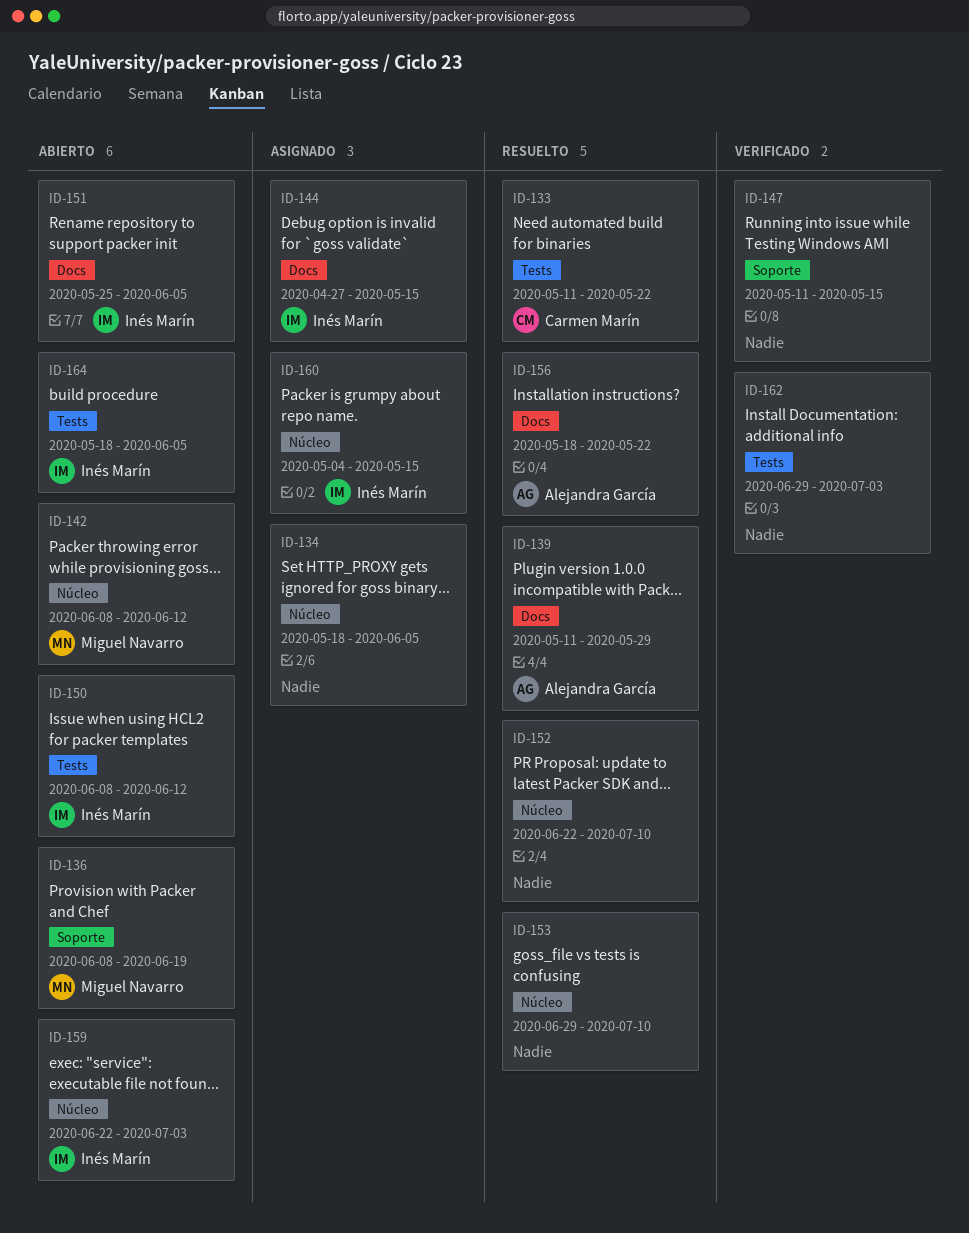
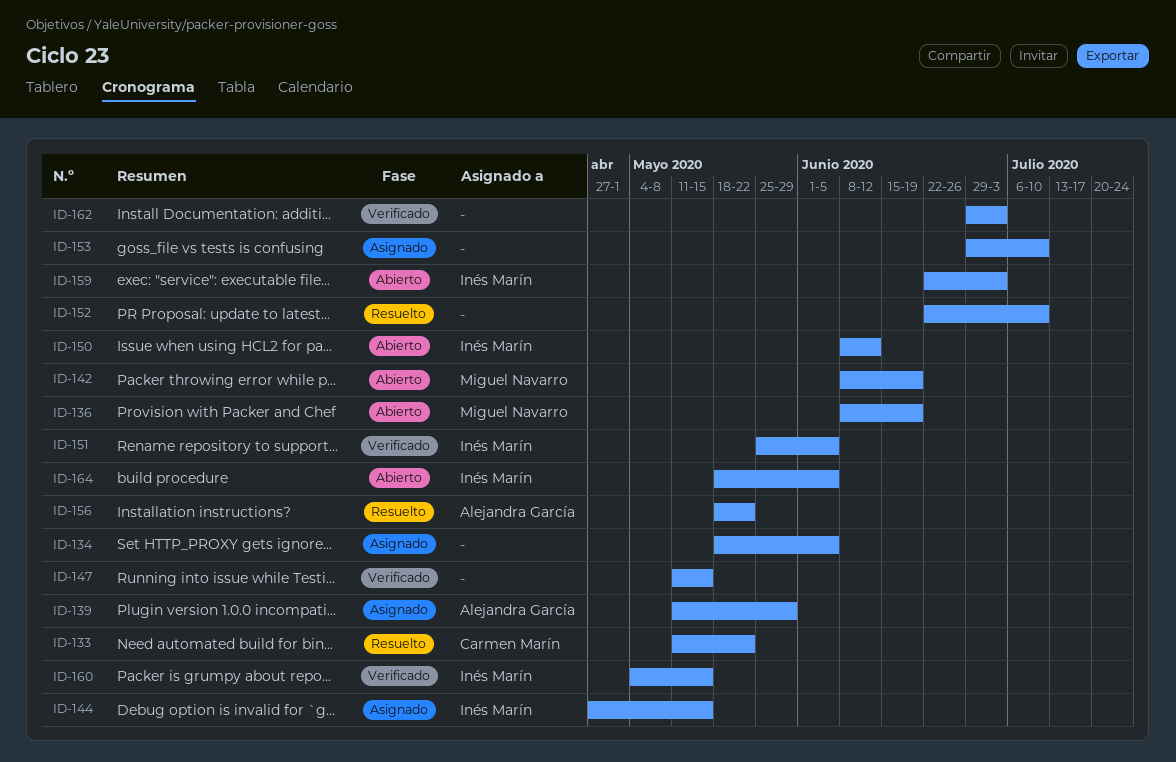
ID-139, status: Resuelto -> Asignado
ID-142, due: Jun 12 -> Jun 19
ID-151, status: Abierto -> Verificado
ID-153, status: Resuelto -> Asignado
ID-160, status: Asignado -> Verificado

